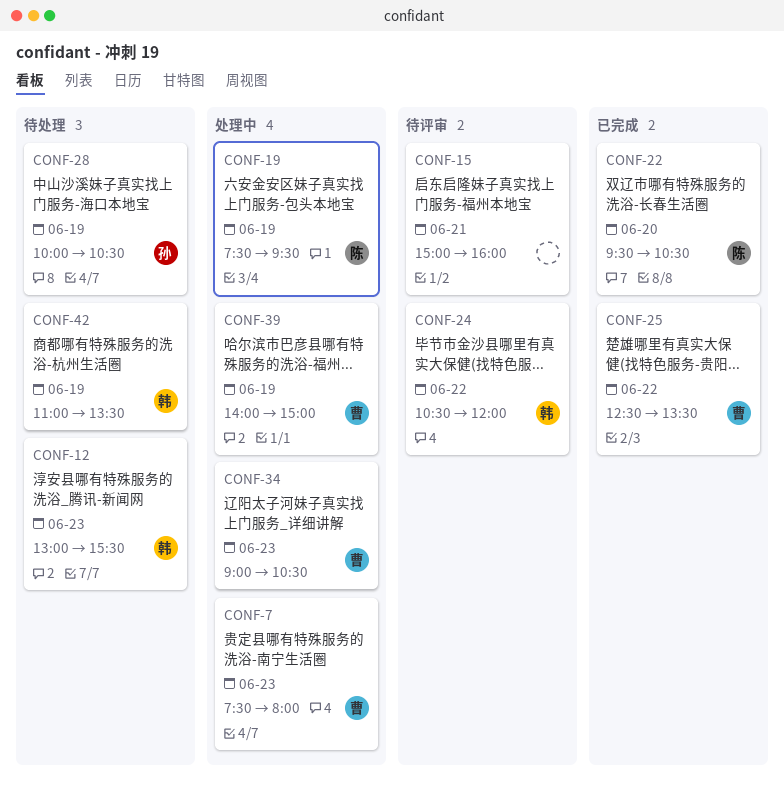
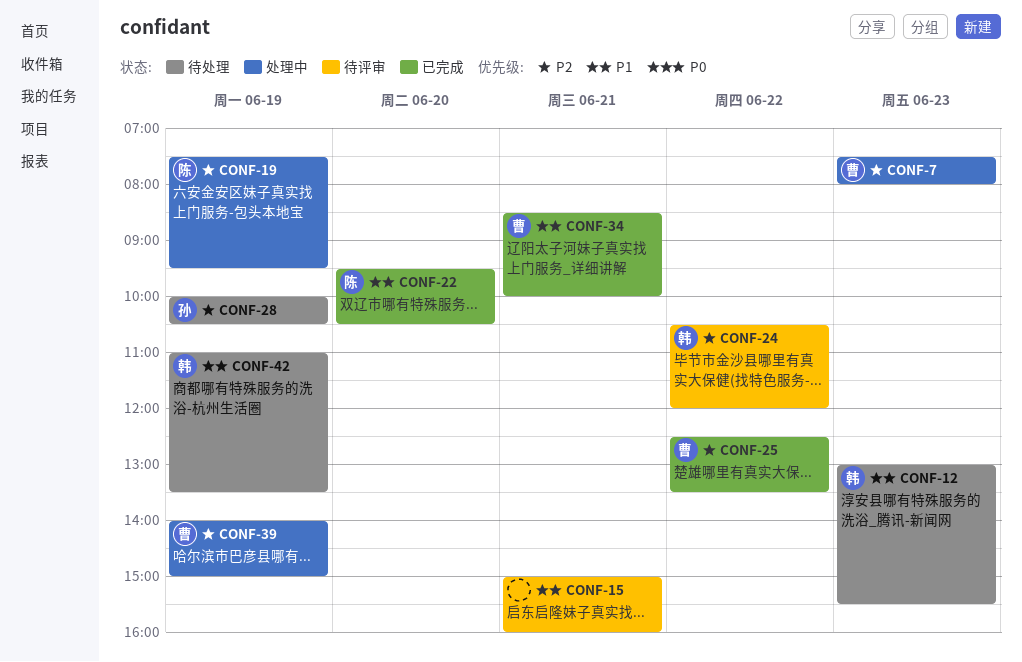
CONF-34, status: 处理中 -> 已完成
CONF-34, day: Jun 23 -> Jun 21
CONF-34, begins: 09:00 -> 08:30
CONF-34, ends: 10:30 -> 10:00

